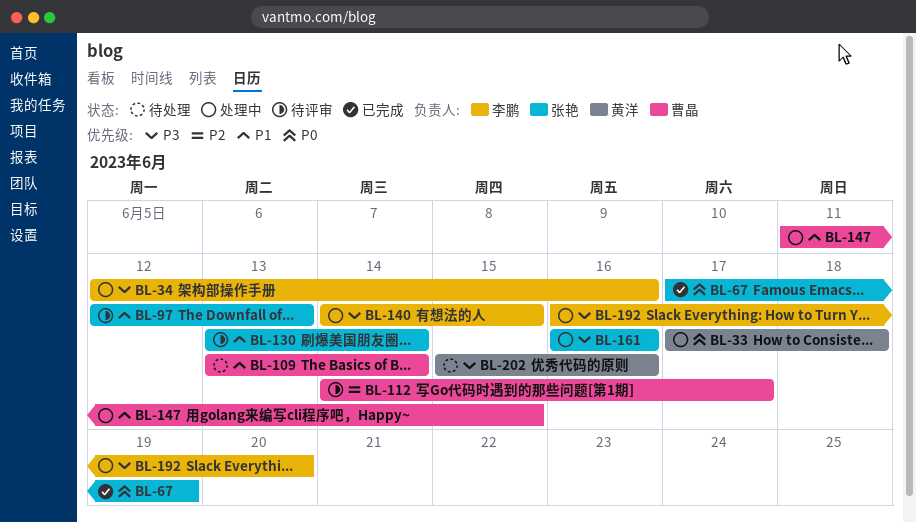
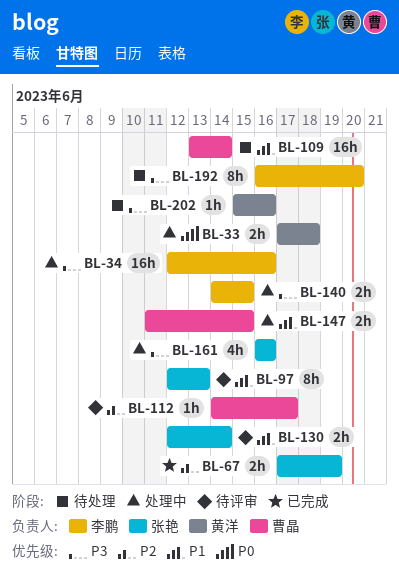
BL-67, priority: P0 -> P2
BL-130, start: Jun 13 -> Jun 12
BL-192, status: 处理中 -> 待处理

